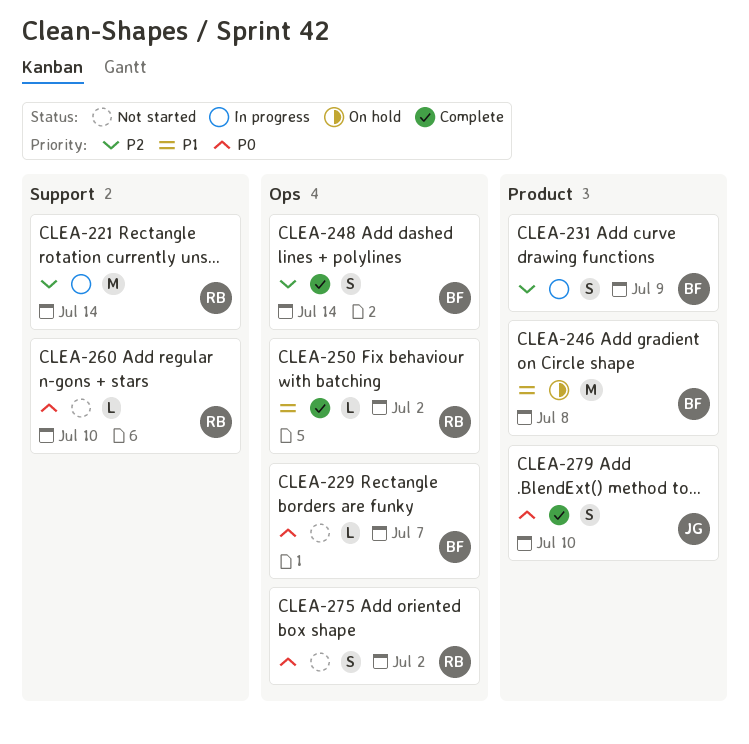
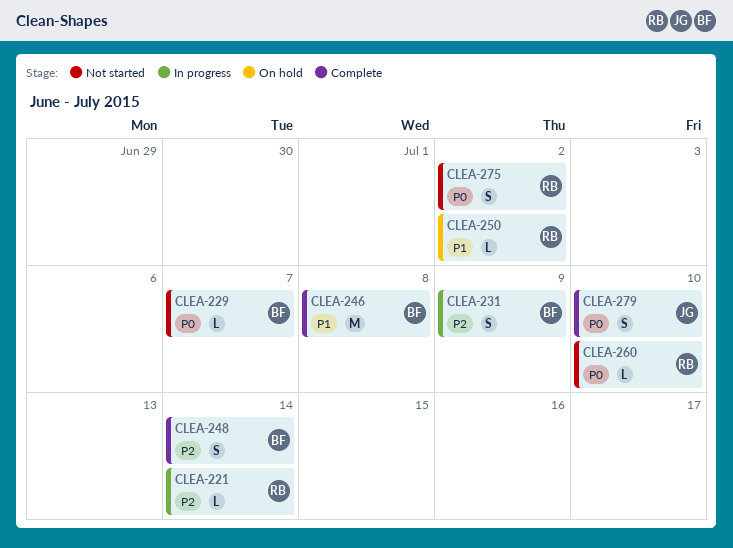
CLEA-221, estimate: M -> L
CLEA-246, status: On hold -> Complete
CLEA-250, status: Complete -> On hold

